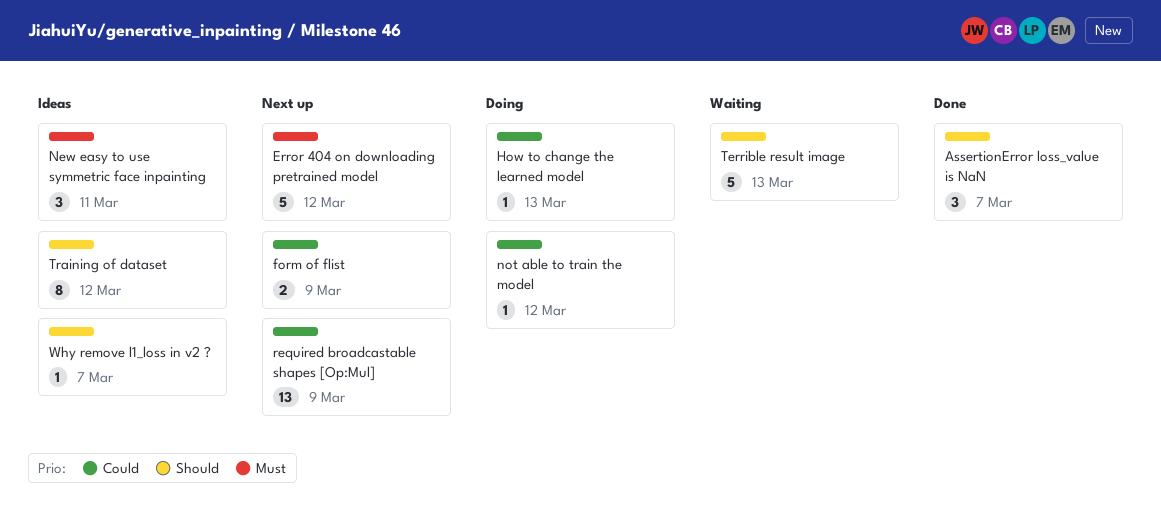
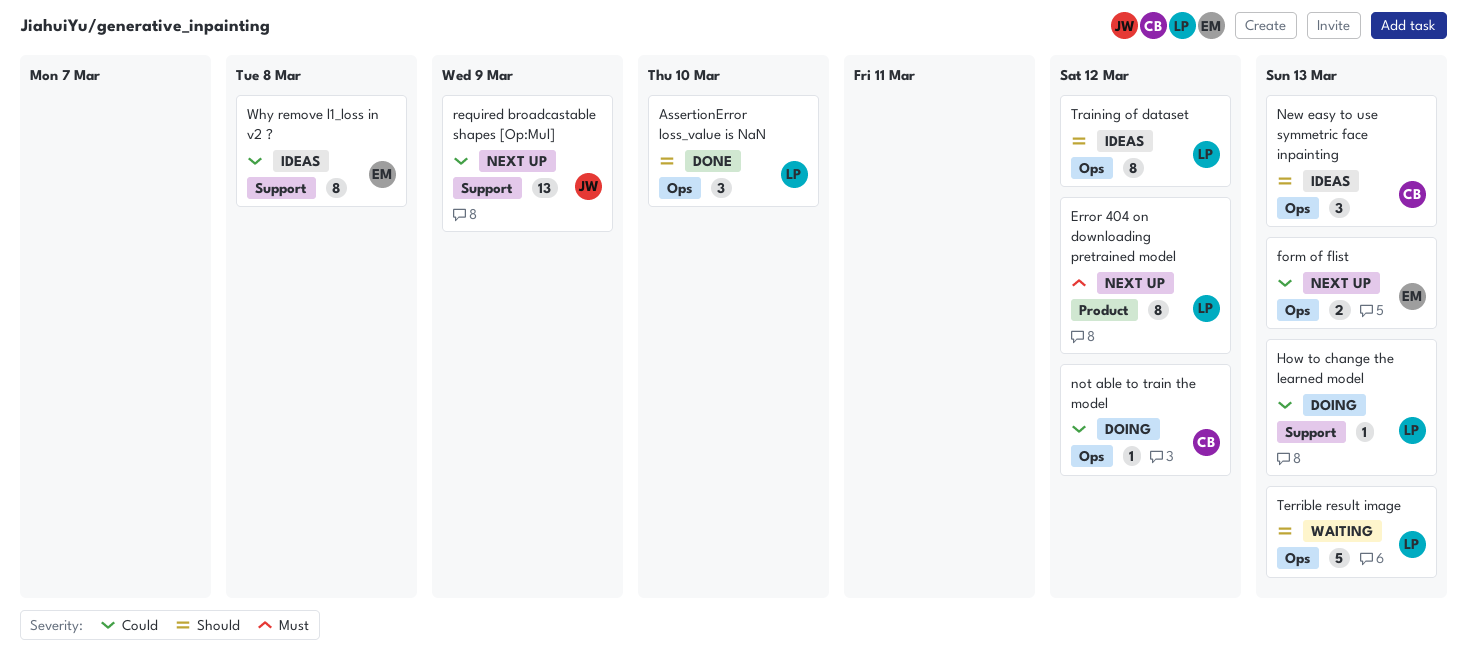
AssertionError loss_value is NaN, due: Mar 7 -> Mar 10
Error 404 on downloading pretrained model, estimate: 5 -> 8
form of flist, due: Mar 9 -> Mar 13
New easy to use symmetric face inpainting, priority: Must -> Should
New easy to use symmetric face inpainting, due: Mar 11 -> Mar 13
Why remove l1_loss in v2 ?, priority: Should -> Could
Why remove l1_loss in v2 ?, estimate: 1 -> 8
Why remove l1_loss in v2 ?, due: Mar 7 -> Mar 8

